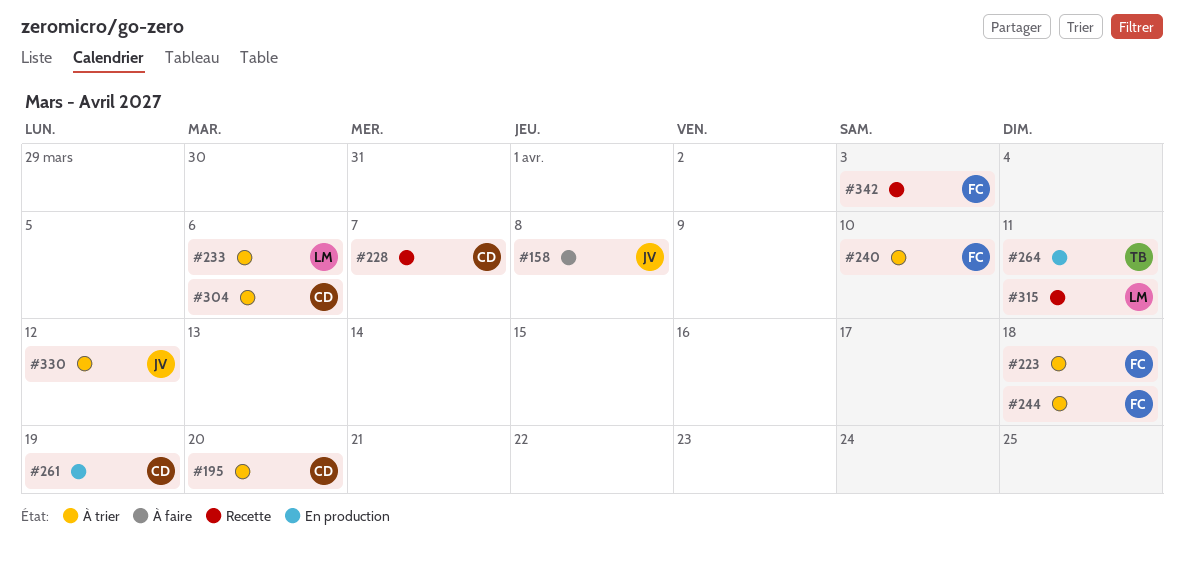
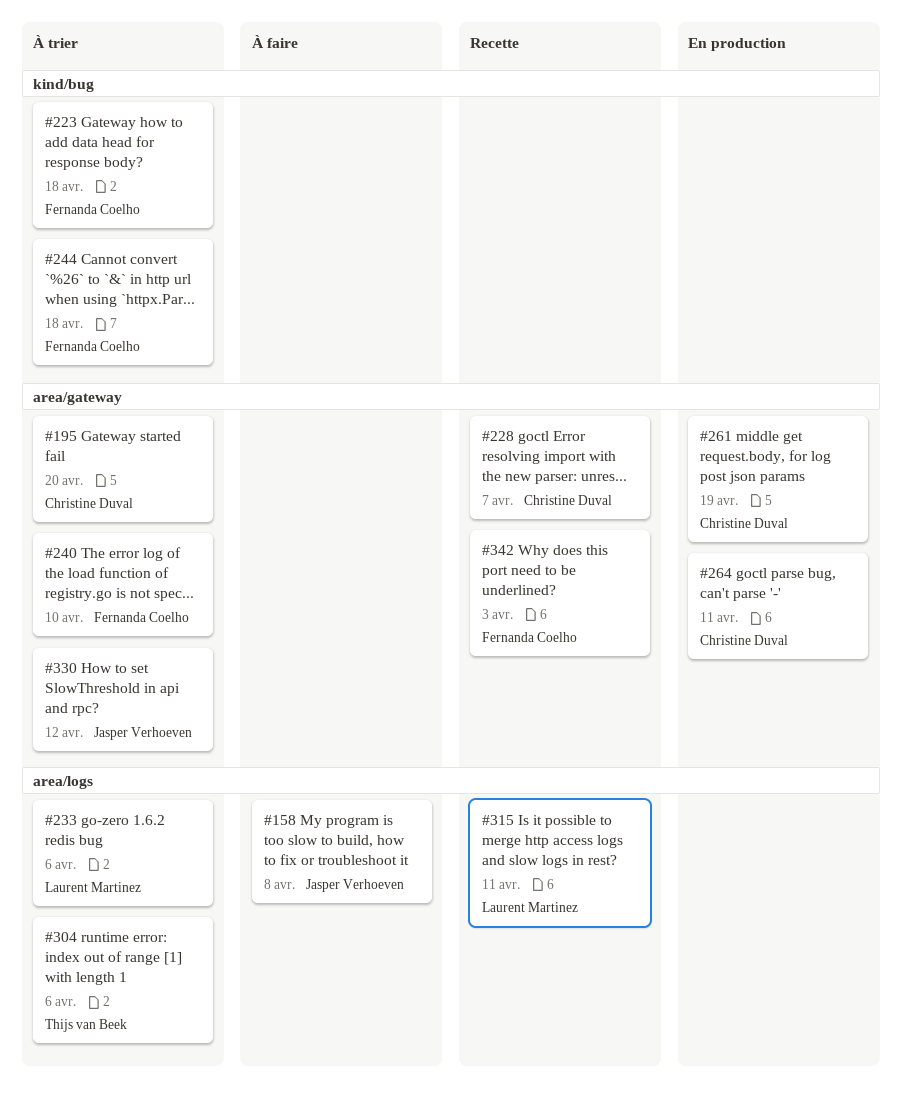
#264, owner: Thijs van Beek -> Christine Duval
#304, owner: Christine Duval -> Thijs van Beek

